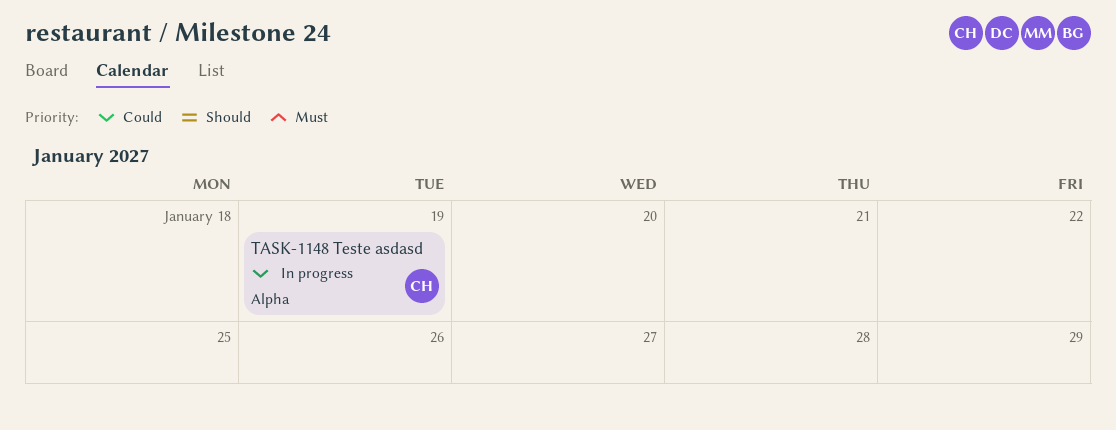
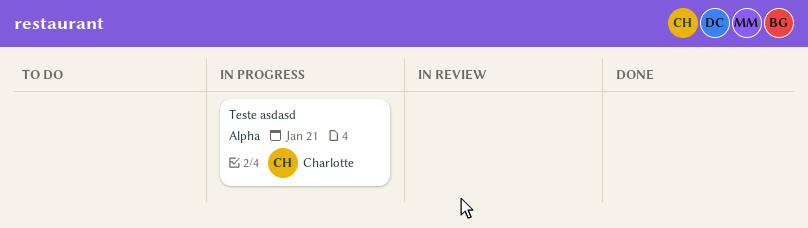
Teste asdasd, due: Jan 19 -> Jan 21

